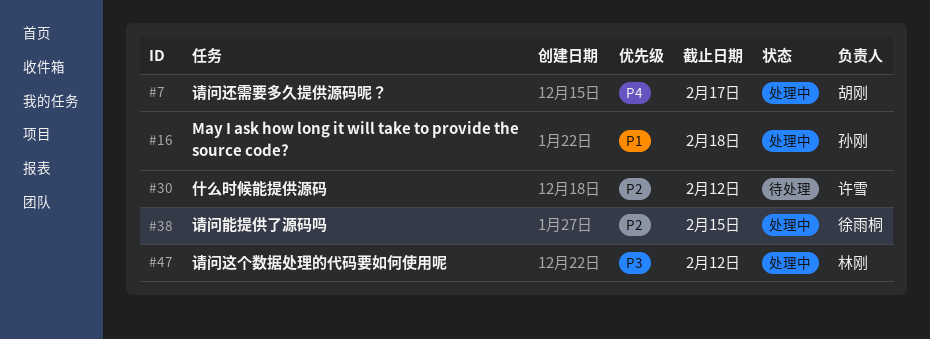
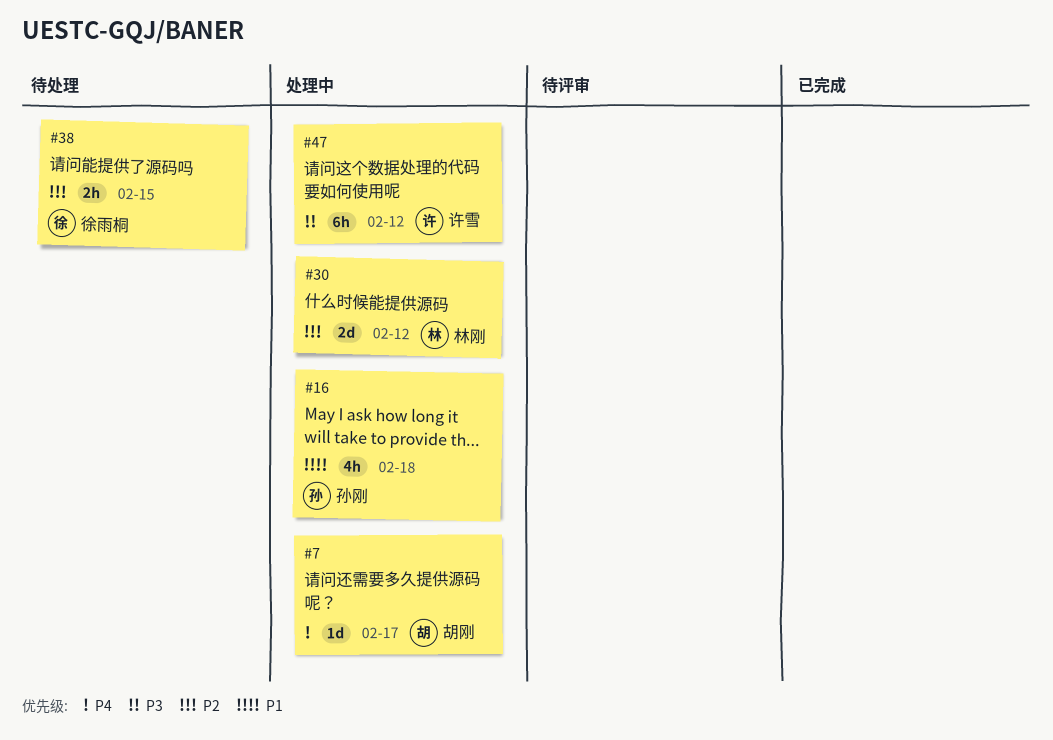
#30, status: 待处理 -> 处理中
#30, owner: 许雪 -> 林刚
#38, status: 处理中 -> 待处理
#47, owner: 林刚 -> 许雪

